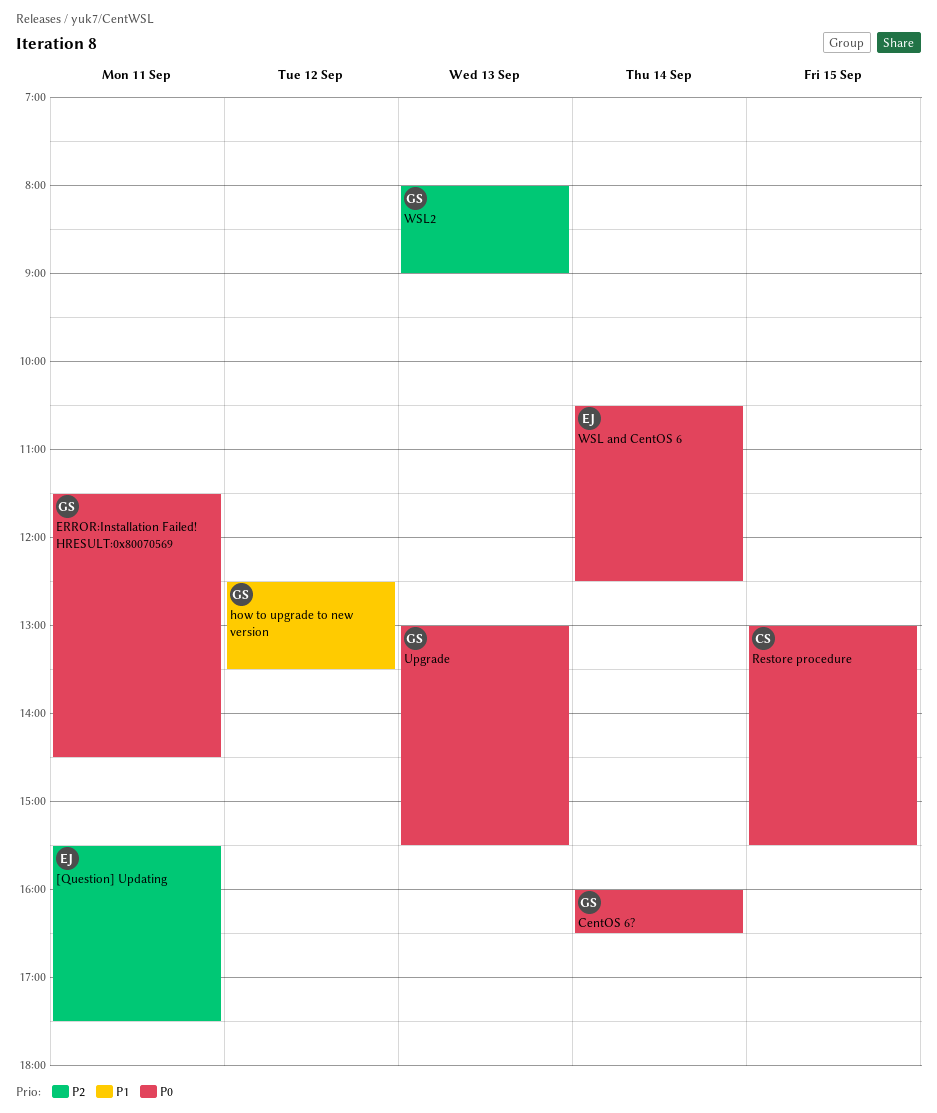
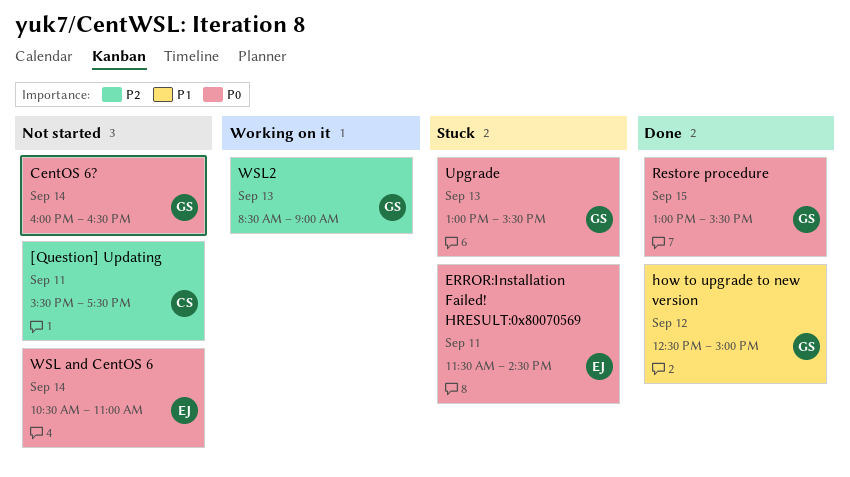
[Question] Updating, owner: EJ -> CS
ERROR:Installation Failed! HRESULT:0x80070569, owner: GS -> EJ
how to upgrade to new version, ends: 13:30 -> 15:00
Restore procedure, owner: CS -> GS
WSL and CentOS 6, ends: 12:30 -> 11:00
WSL2, begins: 08:00 -> 08:30

